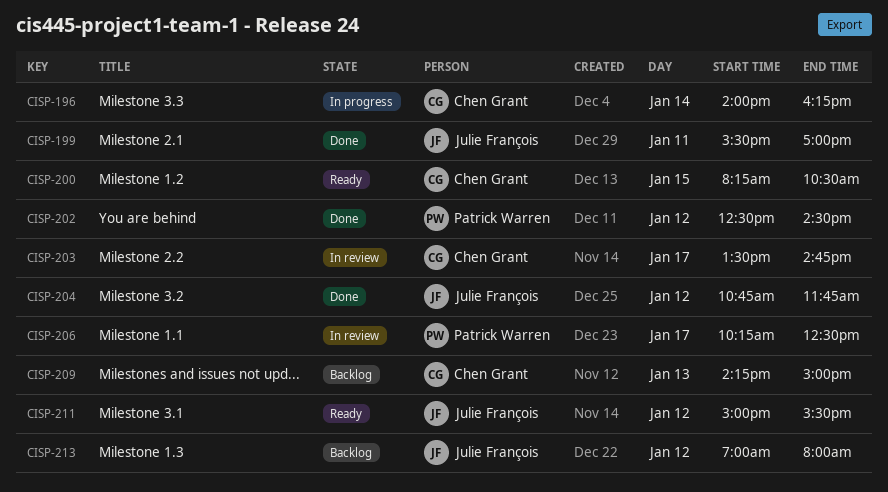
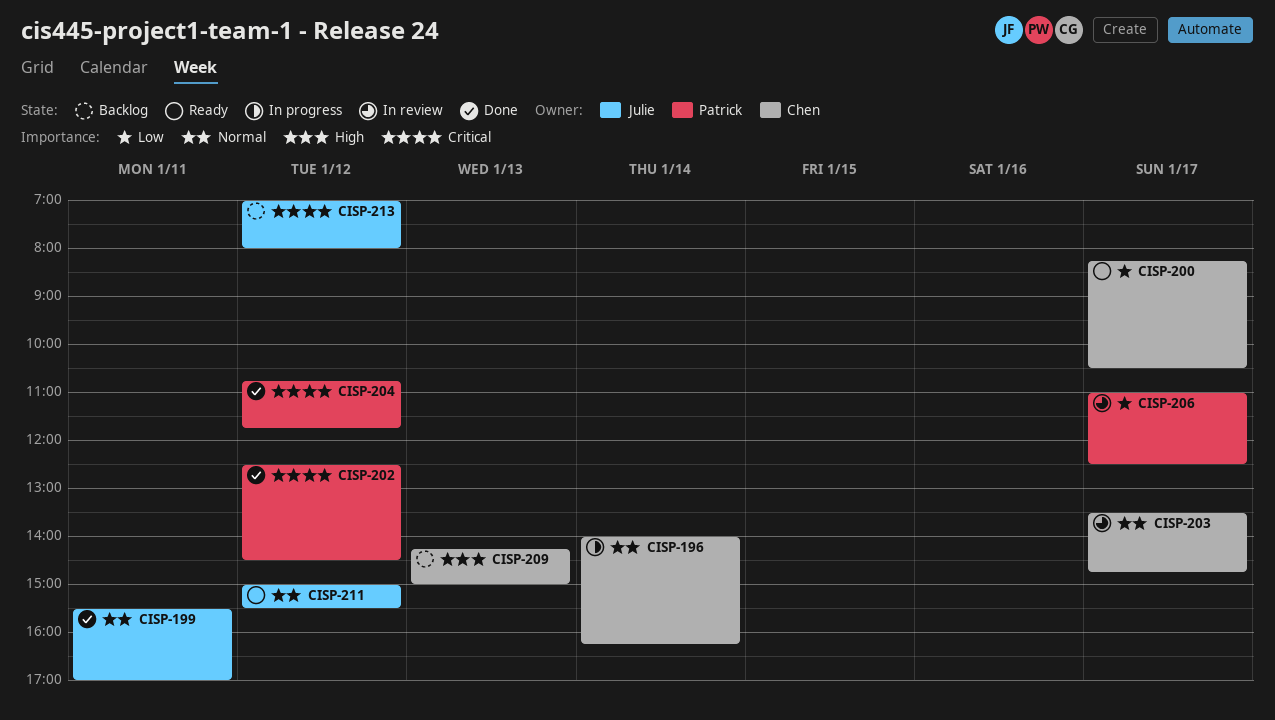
CISP-200, day: Jan 15 -> Jan 17
CISP-204, owner: Julie François -> Patrick Warren
CISP-206, begins: 10:15 -> 11:00

